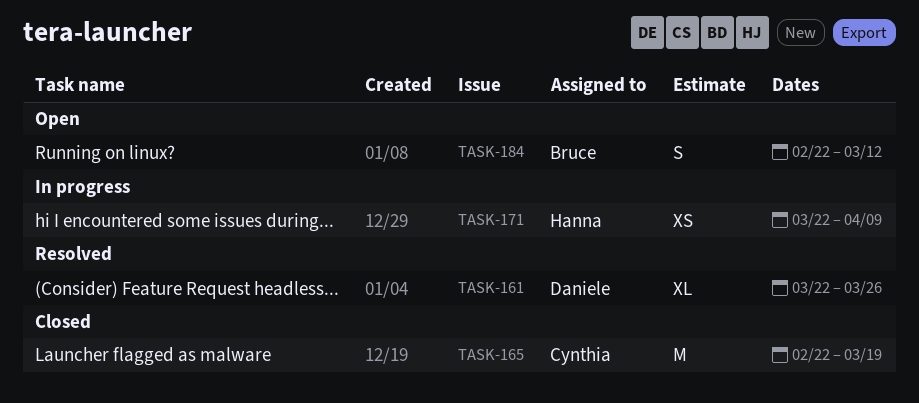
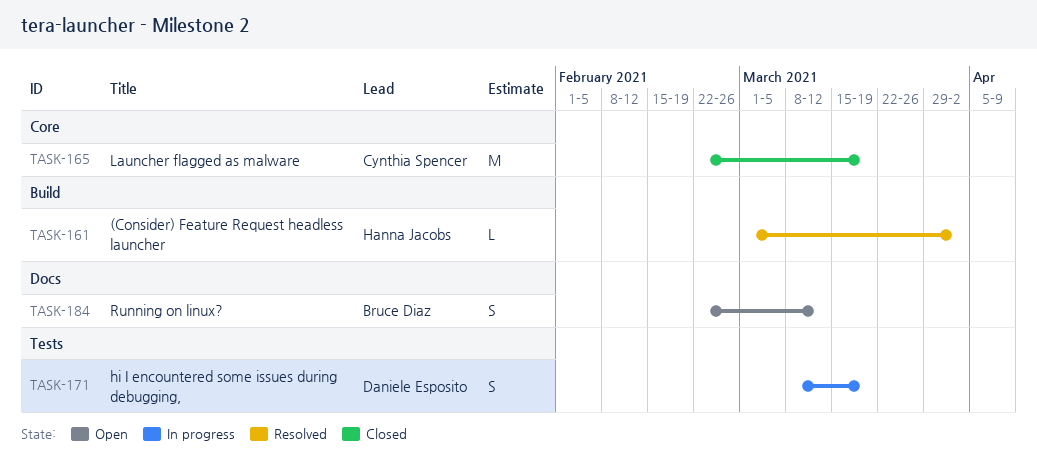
TASK-161, owner: Daniele Esposito -> Hanna Jacobs
TASK-161, estimate: XL -> L
TASK-161, start: Mar 22 -> Mar 1
TASK-161, due: Mar 26 -> Apr 2
TASK-171, owner: Hanna Jacobs -> Daniele Esposito
TASK-171, estimate: XS -> S
TASK-171, start: Mar 22 -> Mar 8
TASK-171, due: Apr 9 -> Mar 19

